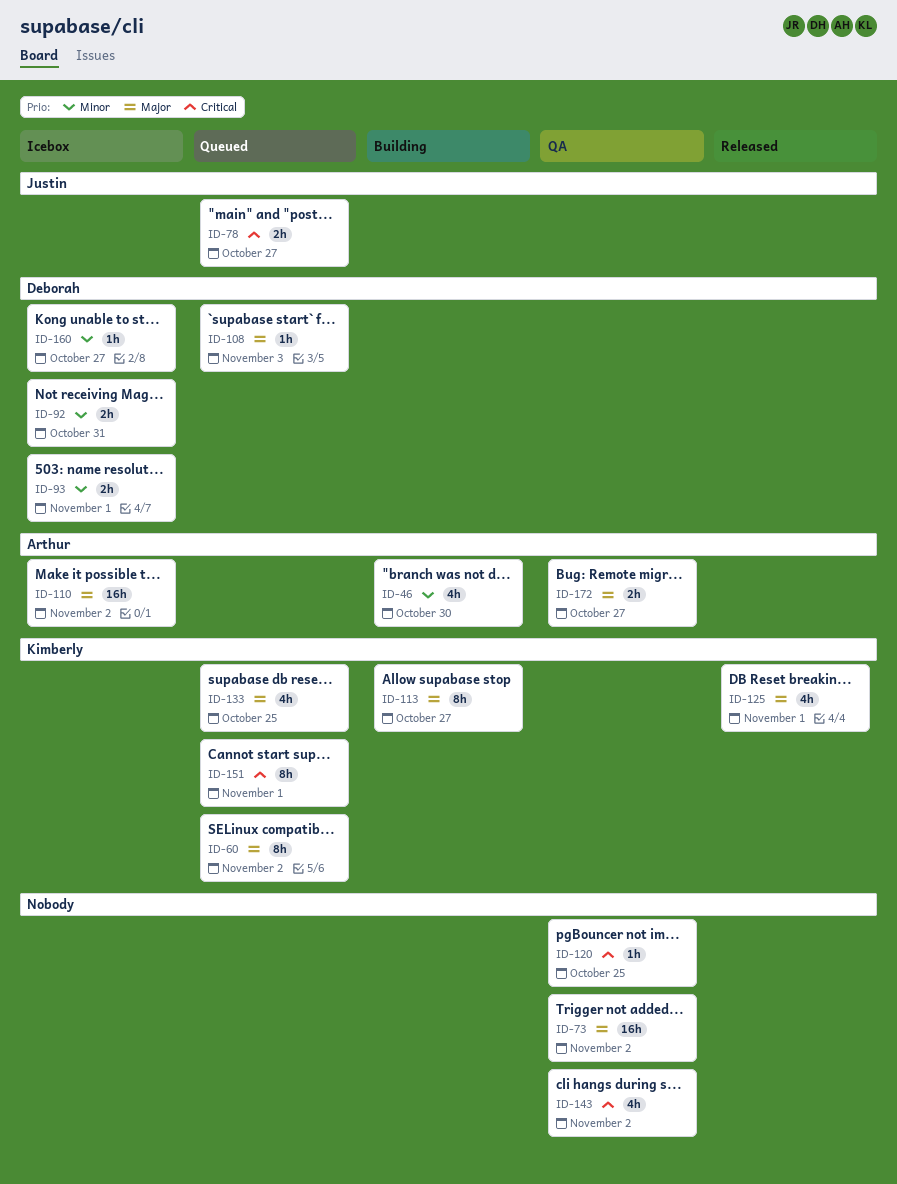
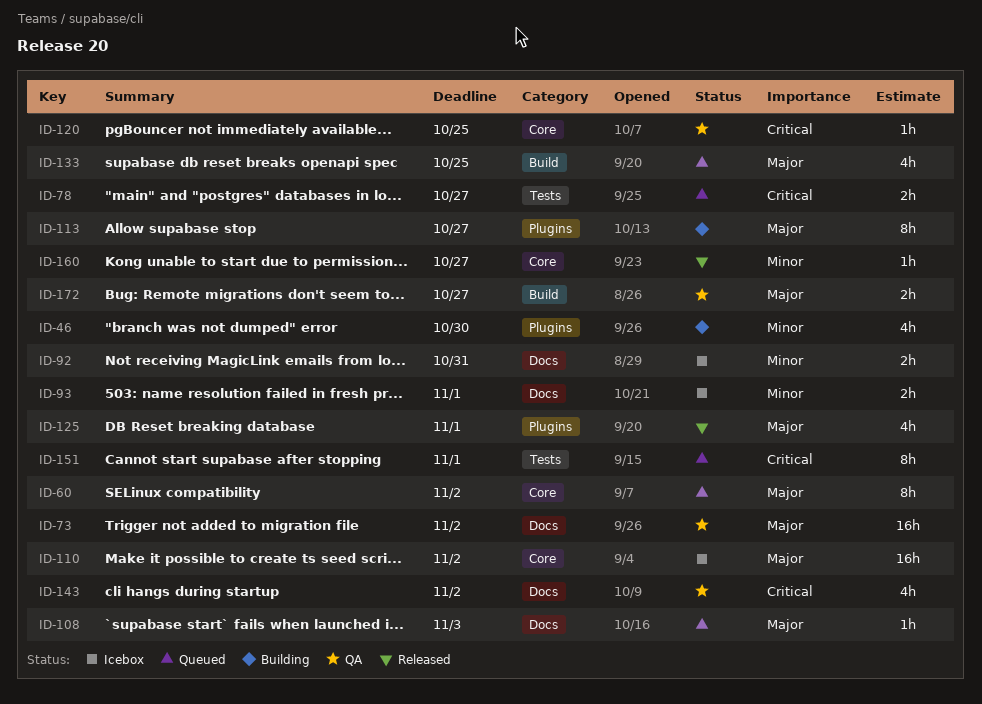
ID-160, status: Icebox -> Released

